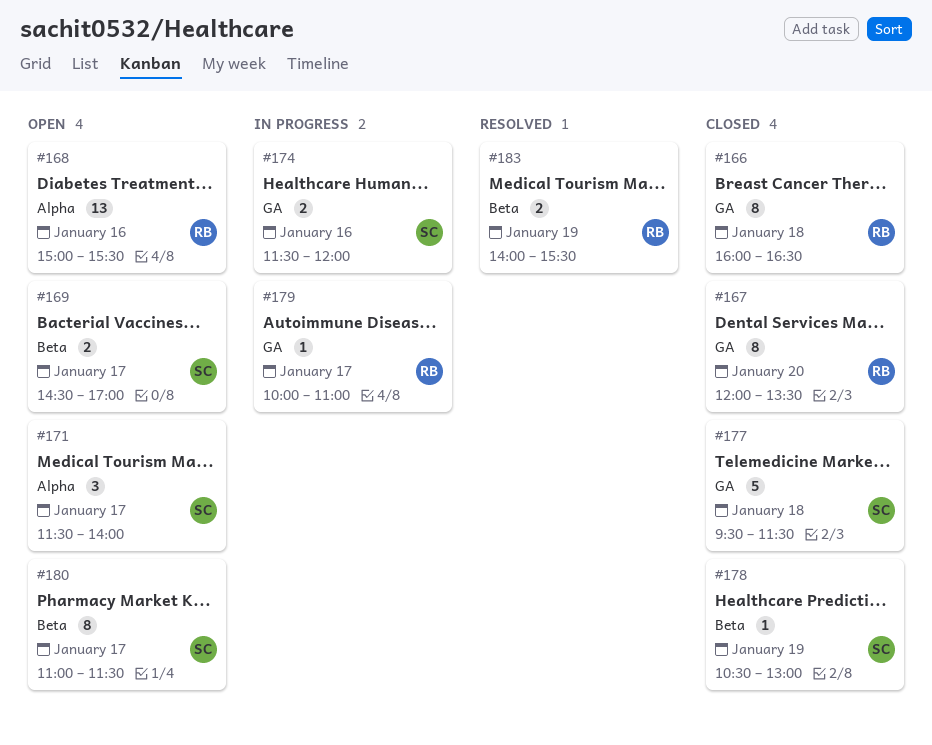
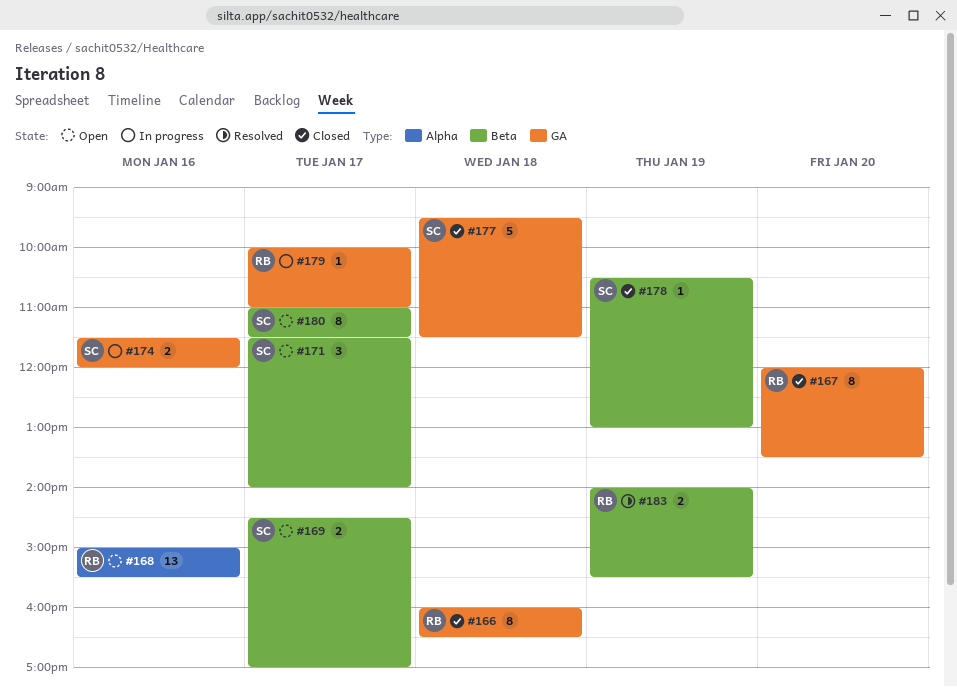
#171, label: Alpha -> Beta

